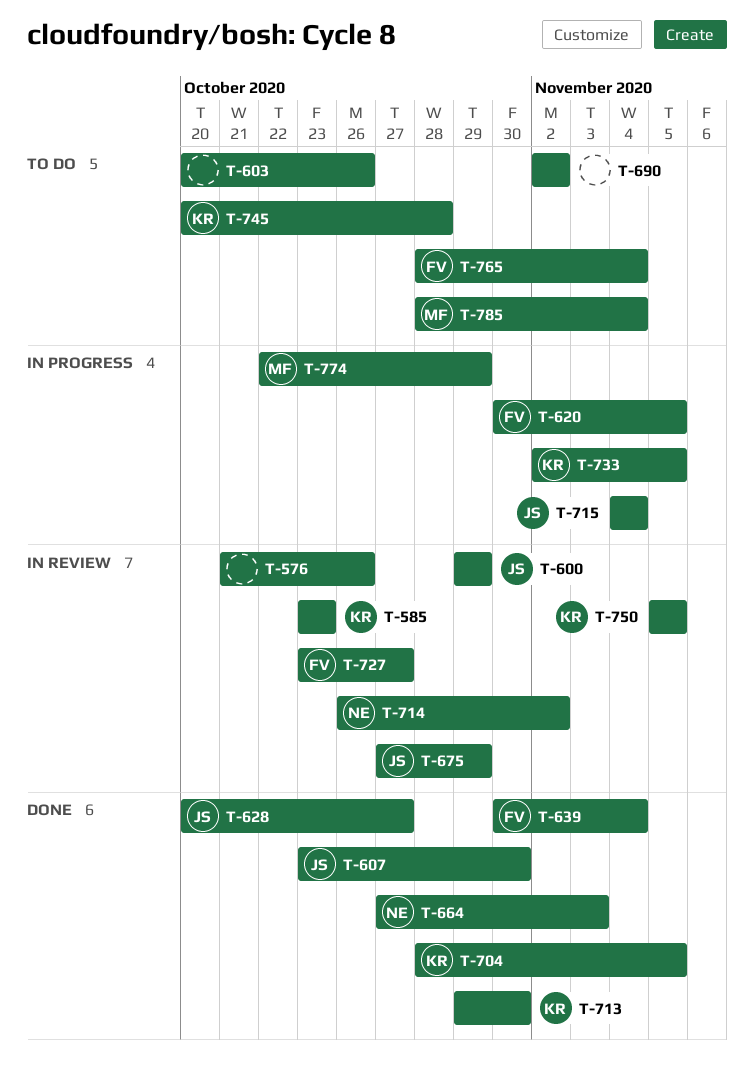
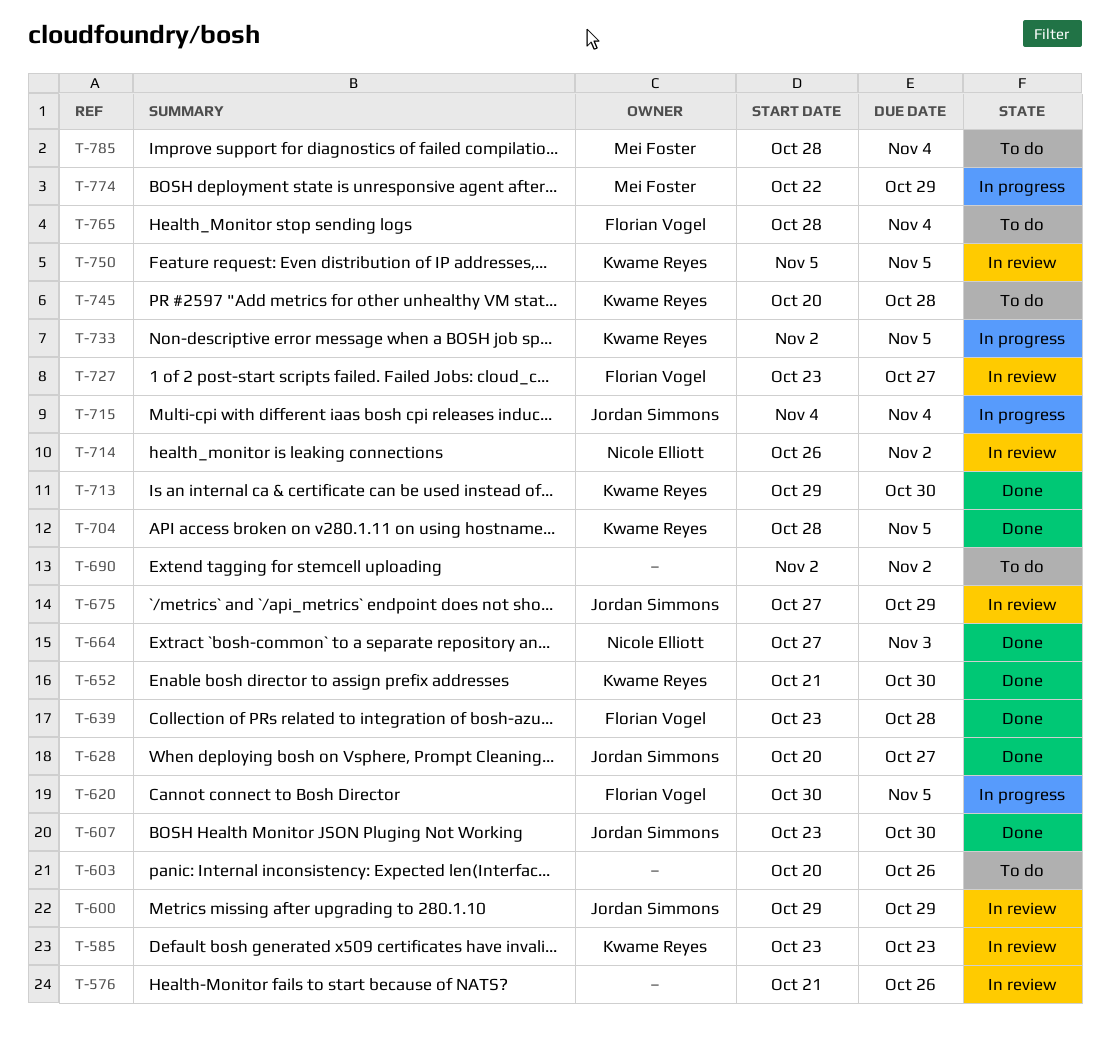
T-639, start: Oct 30 -> Oct 23
T-639, due: Nov 4 -> Oct 28
T-652: none -> present

